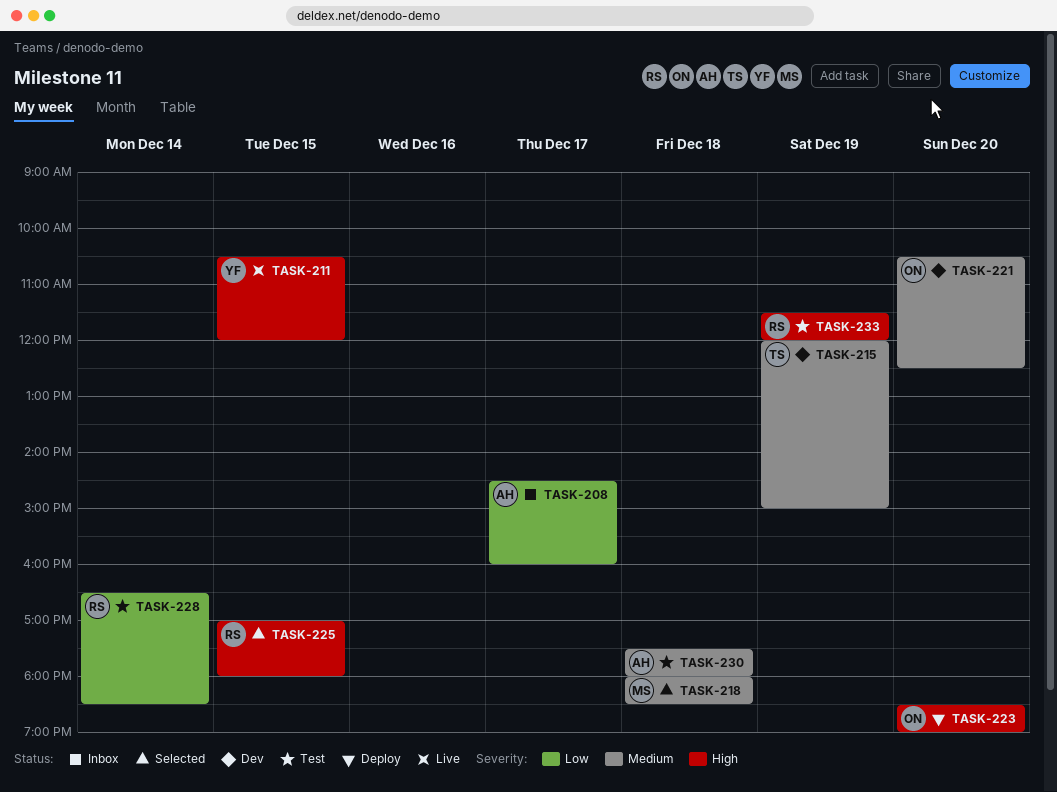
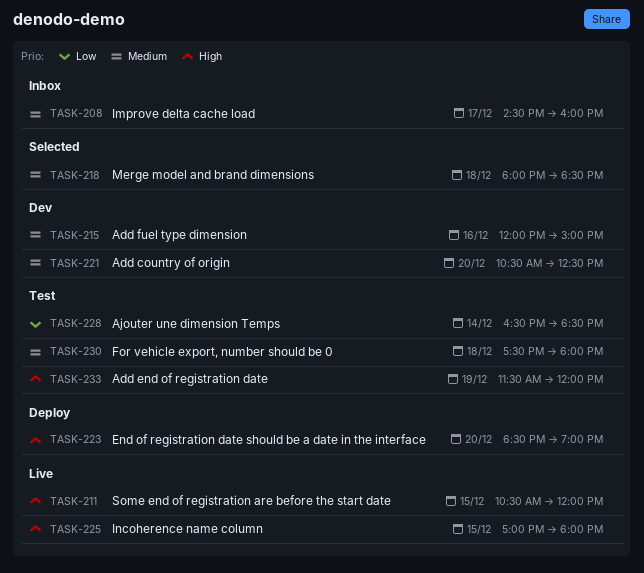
TASK-208, priority: Low -> Medium
TASK-215, day: Dec 19 -> Dec 16
TASK-225, status: Selected -> Live

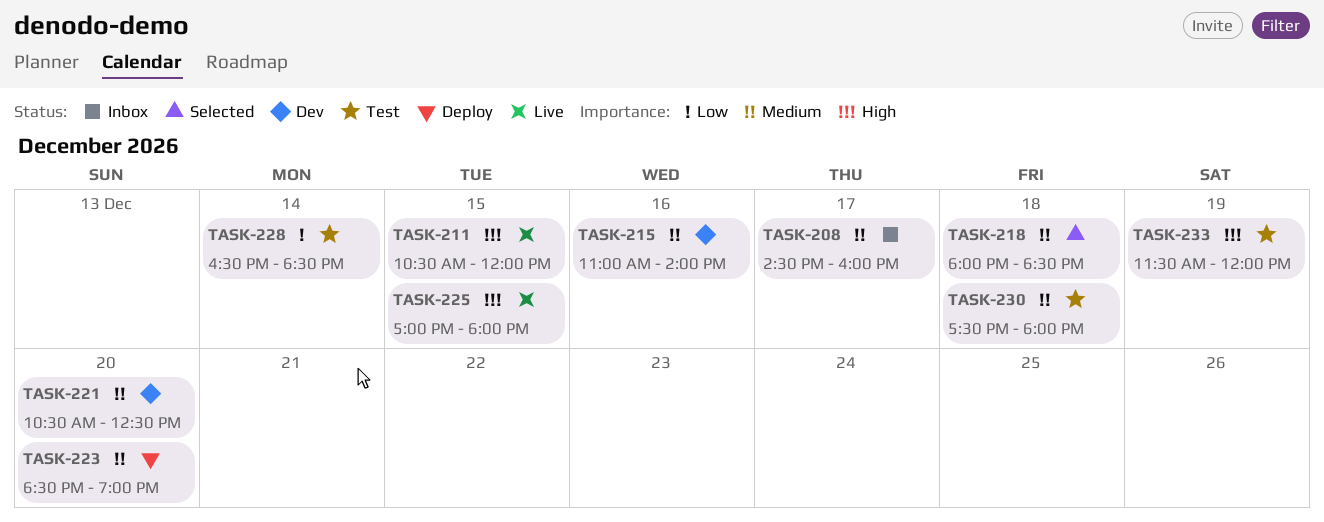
TASK-215, begins: 12:00 -> 11:00
TASK-215, ends: 15:00 -> 14:00
TASK-223, priority: High -> Medium

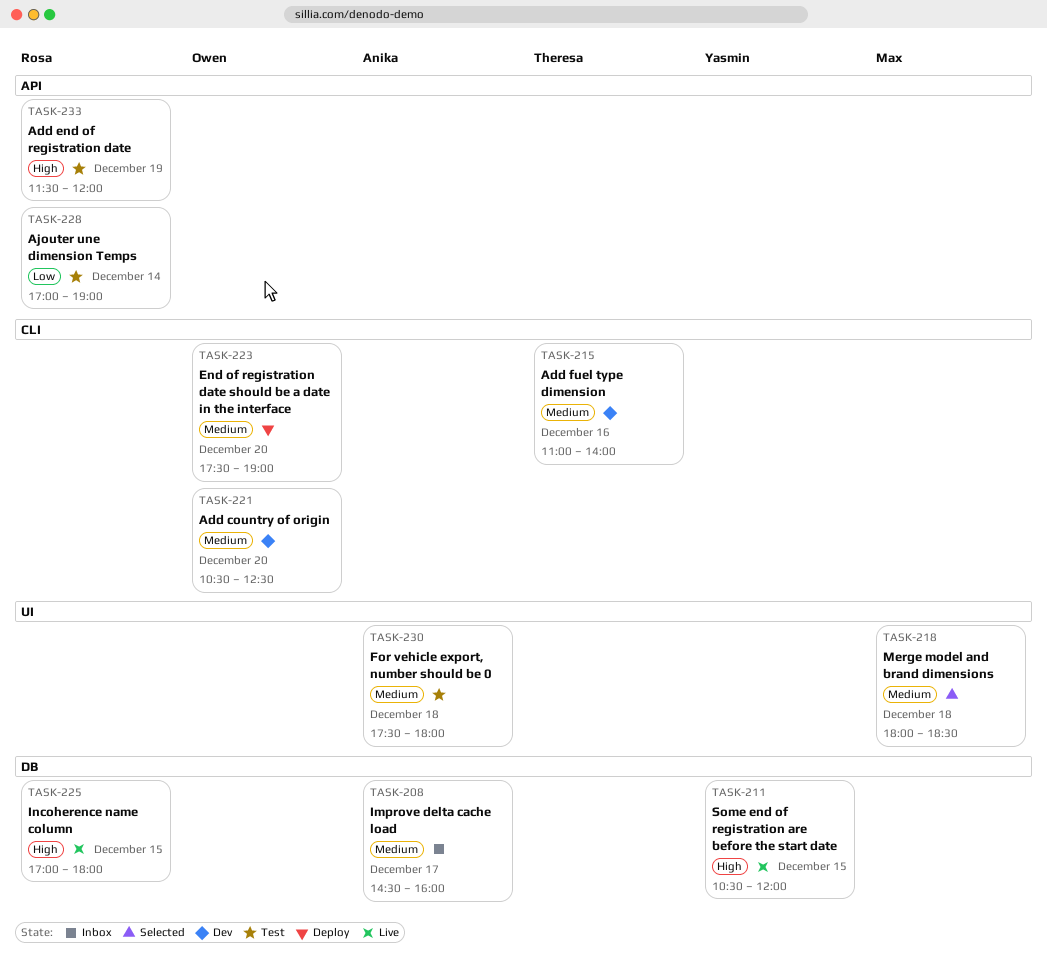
TASK-223, begins: 18:30 -> 17:30
TASK-228, begins: 16:30 -> 17:00
TASK-228, ends: 18:30 -> 19:00

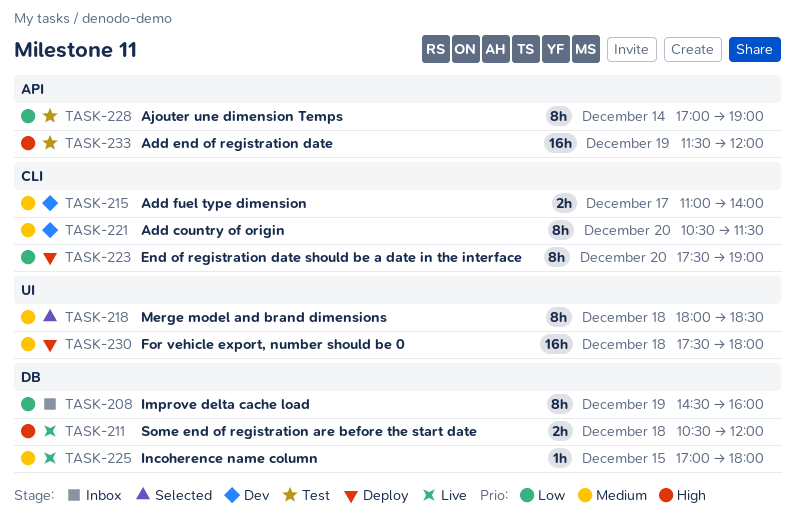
TASK-208, priority: Medium -> Low
TASK-208, day: Dec 17 -> Dec 19
TASK-211, day: Dec 15 -> Dec 18
TASK-215, day: Dec 16 -> Dec 17
TASK-221, ends: 12:30 -> 11:30
TASK-223, priority: Medium -> Low
TASK-225, priority: High -> Medium
TASK-230, status: Test -> Deploy

